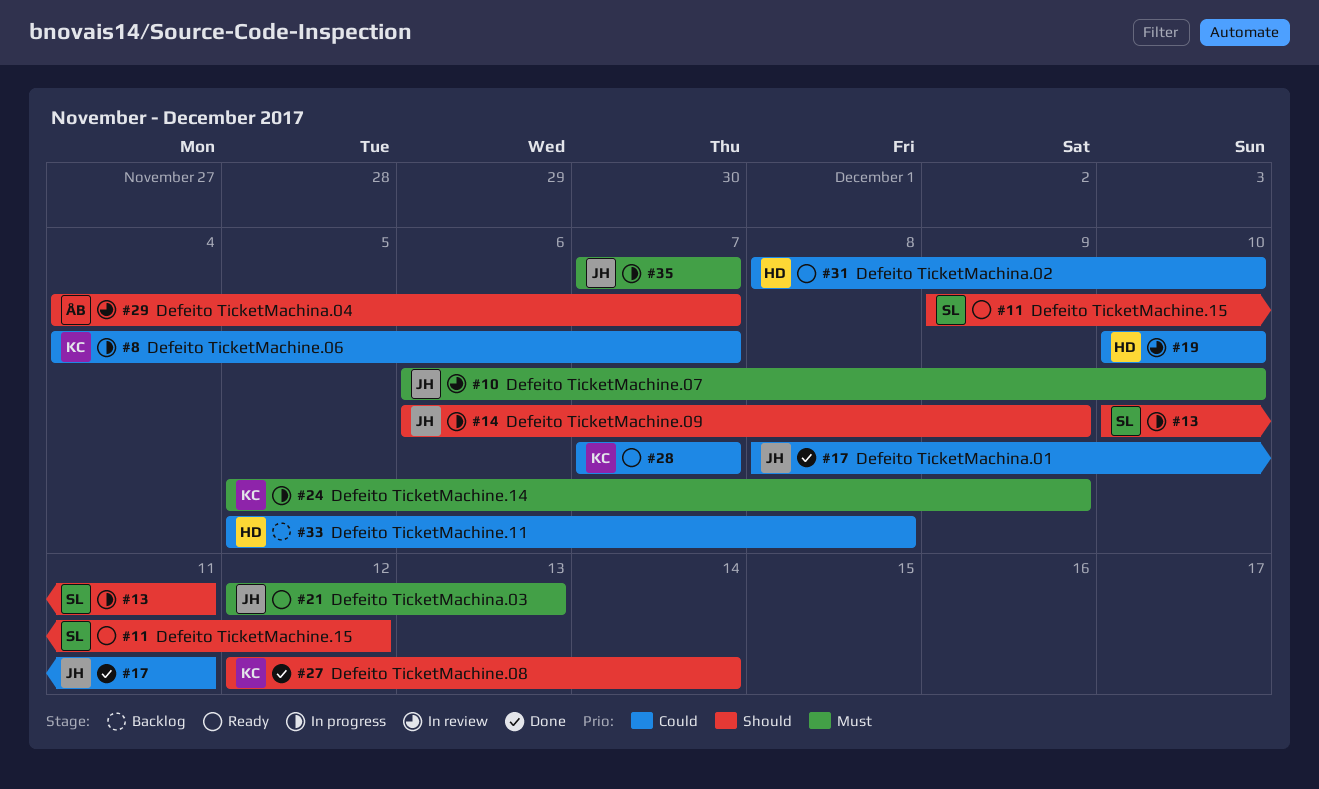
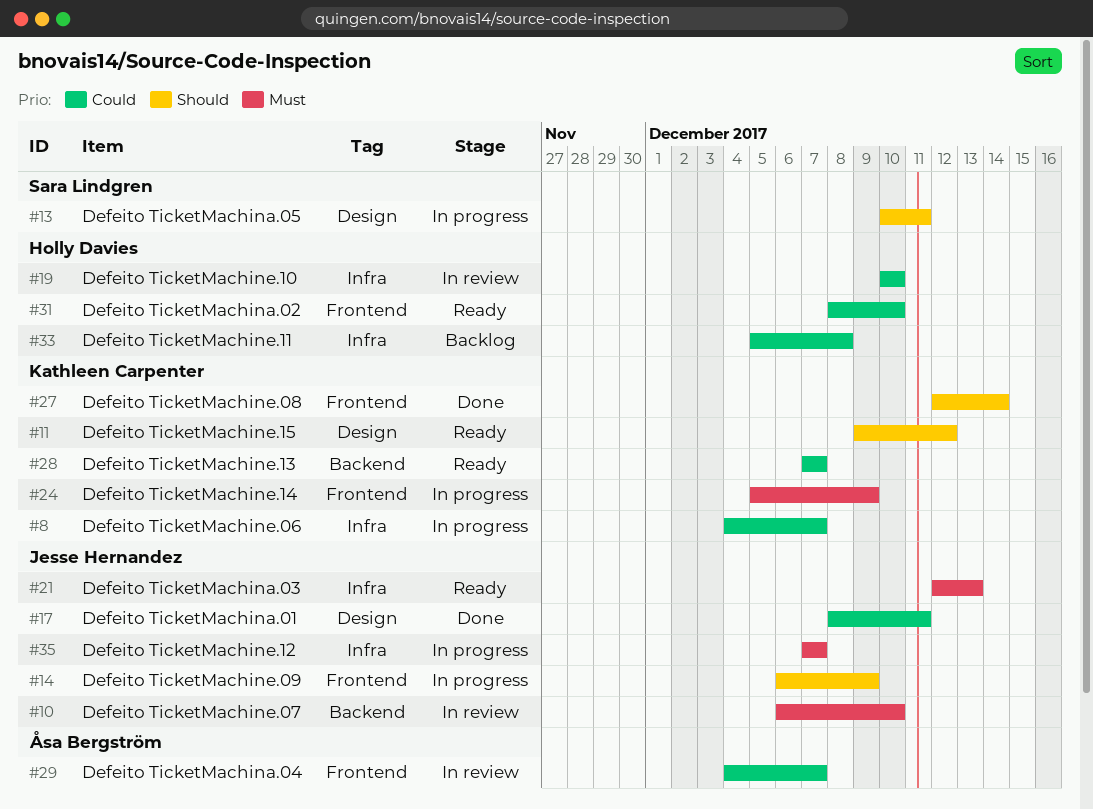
#11, owner: Sara Lindgren -> Kathleen Carpenter
#29, priority: Should -> Could

